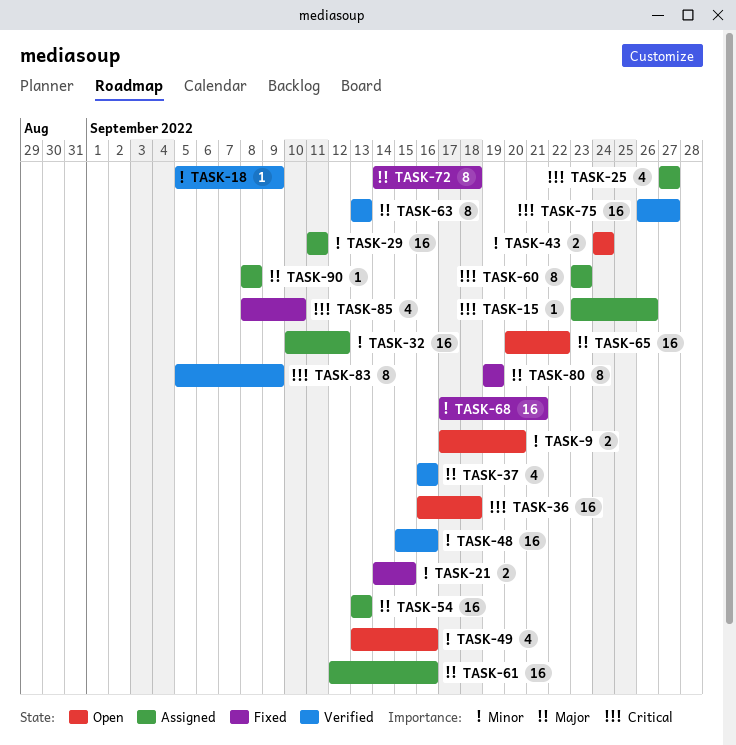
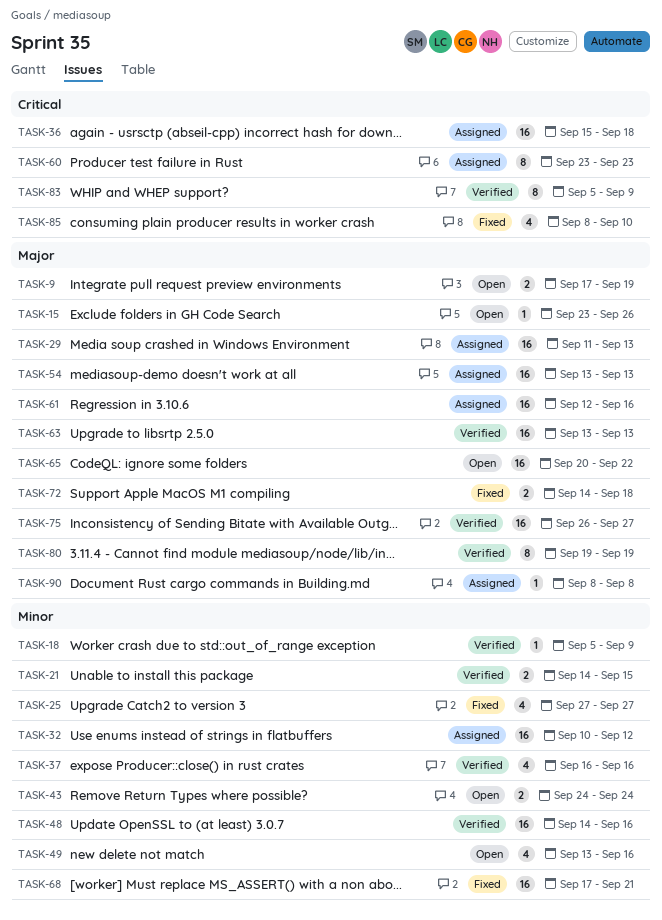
TASK-9, priority: Minor -> Major
TASK-9, due: Sep 20 -> Sep 19
TASK-15, status: Assigned -> Open
TASK-15, priority: Critical -> Major
TASK-21, status: Fixed -> Verified
TASK-25, status: Assigned -> Fixed
TASK-25, priority: Critical -> Minor
TASK-29, priority: Minor -> Major
TASK-29, due: Sep 11 -> Sep 13
TASK-36, status: Open -> Assigned
TASK-36, start: Sep 16 -> Sep 15
TASK-37, priority: Major -> Minor
TASK-48, start: Sep 15 -> Sep 14
TASK-63, estimate: 8 -> 16
TASK-72, estimate: 8 -> 2
TASK-75, priority: Critical -> Major
TASK-80, status: Fixed -> Verified

